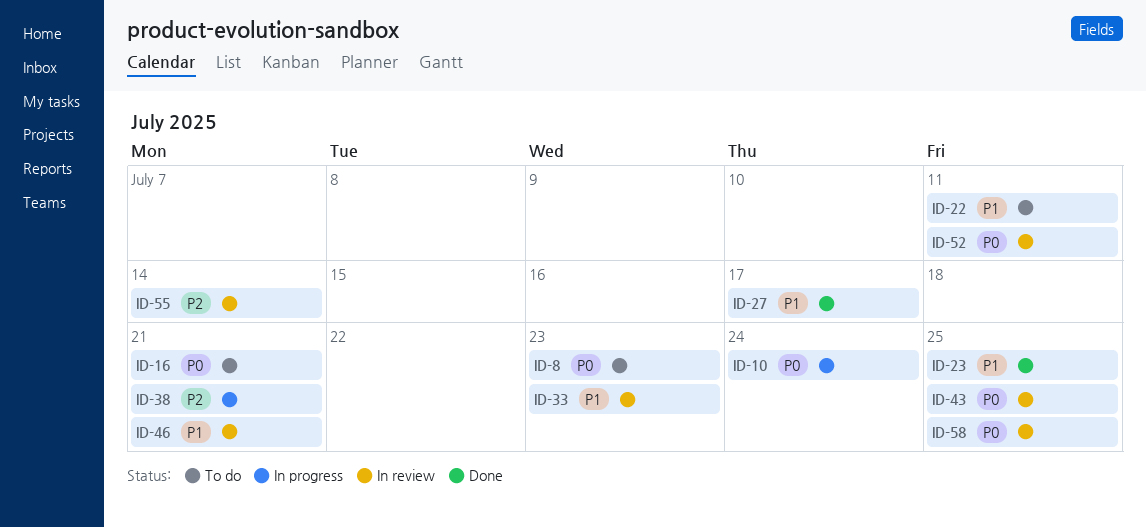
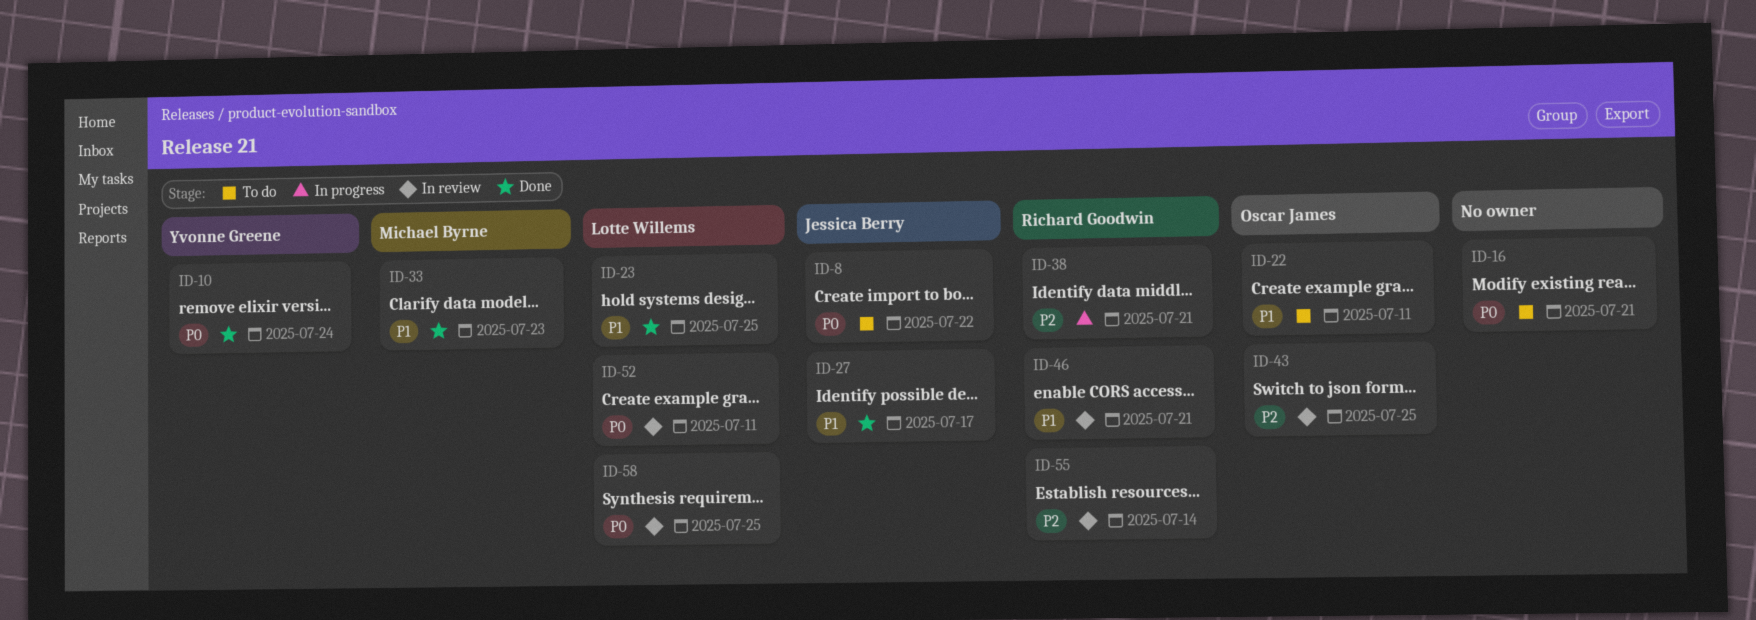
ID-8, due: Jul 23 -> Jul 22
ID-10, status: In progress -> Done
ID-33, status: In review -> Done
ID-43, priority: P0 -> P2

